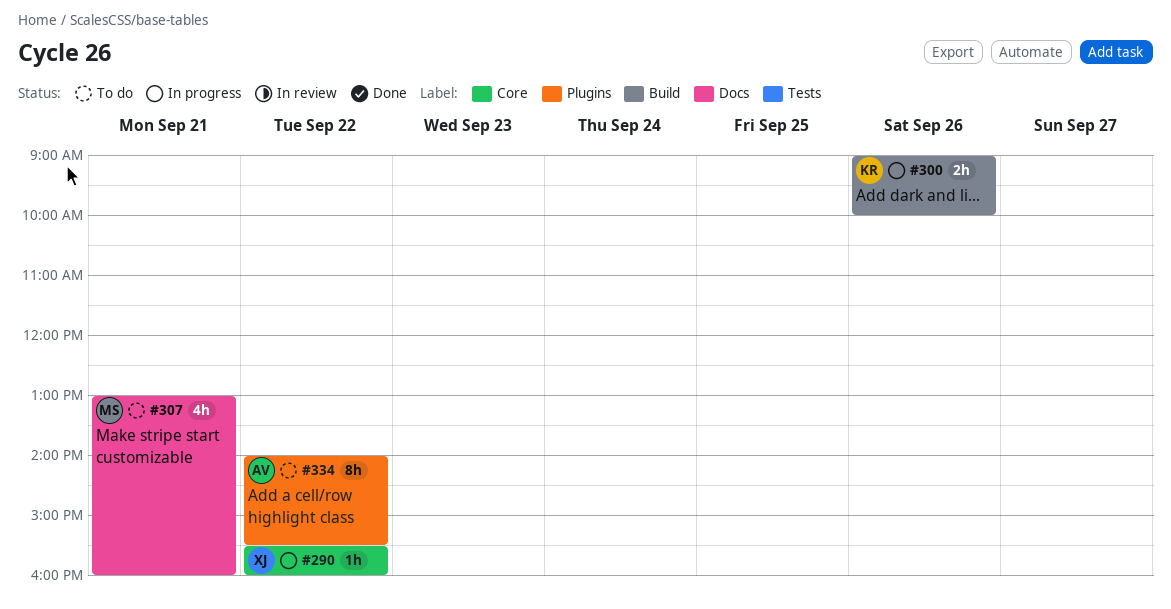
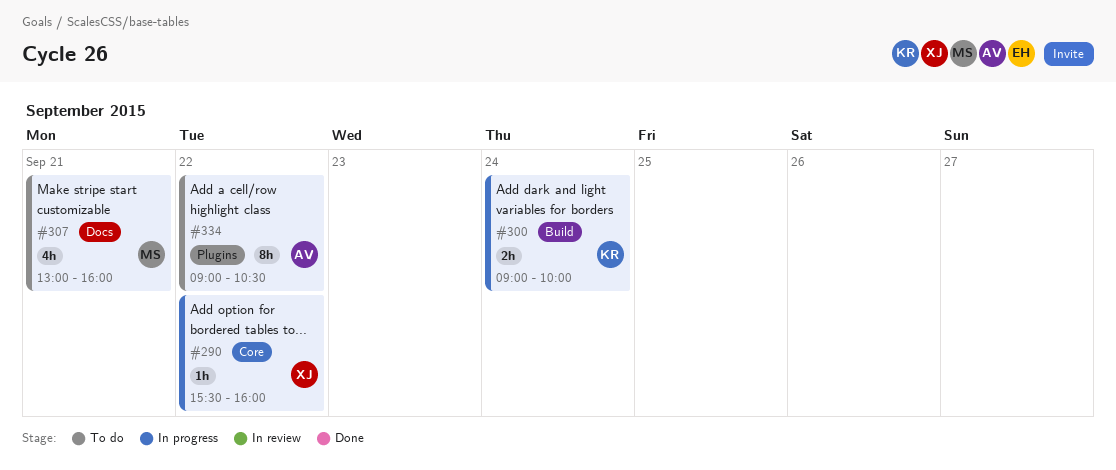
#300, day: Sep 26 -> Sep 24
#334, begins: 14:00 -> 09:00
#334, ends: 15:30 -> 10:30

